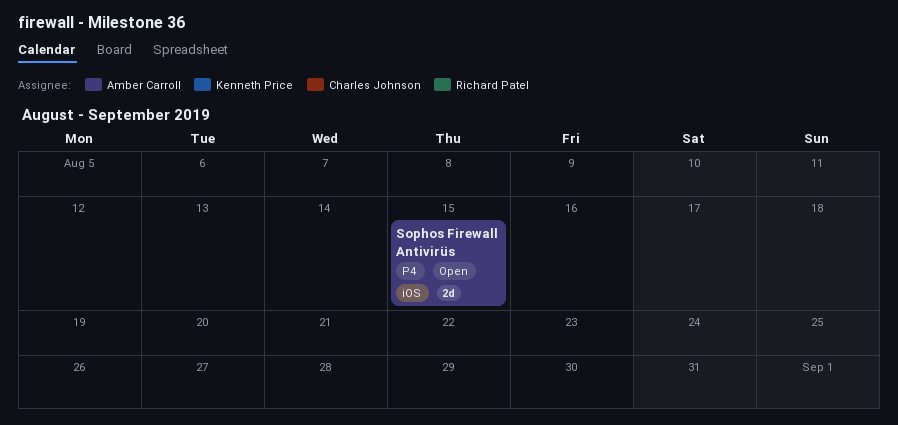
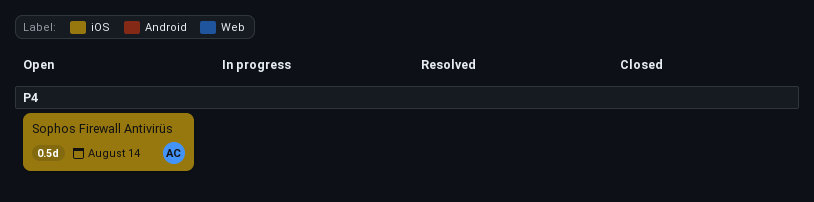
Sophos Firewall Antivirüs, estimate: 2d -> 0.5d
Sophos Firewall Antivirüs, due: Aug 15 -> Aug 14

